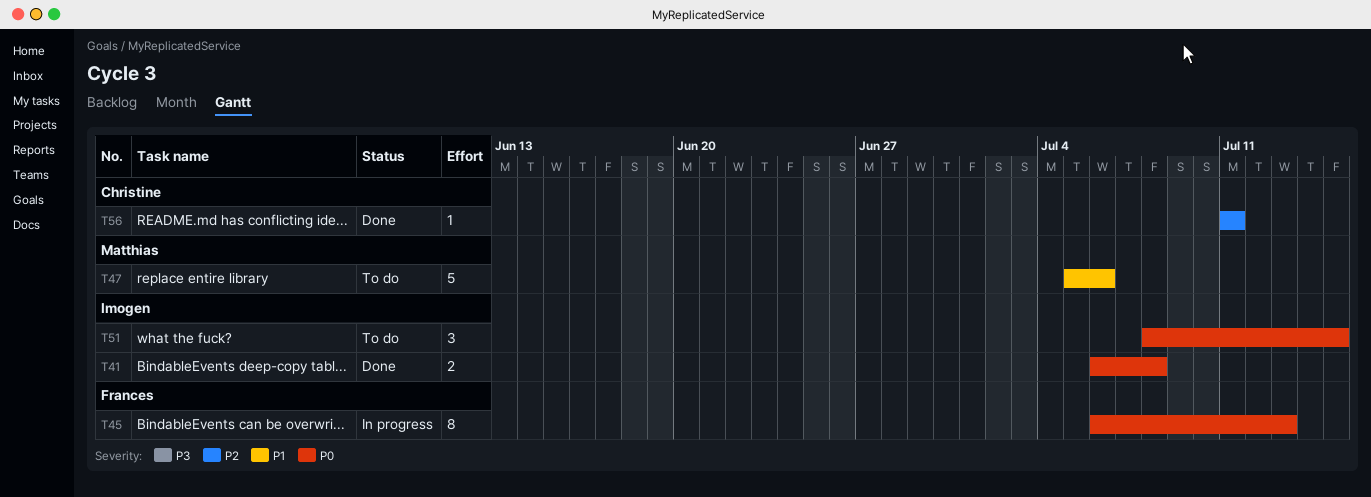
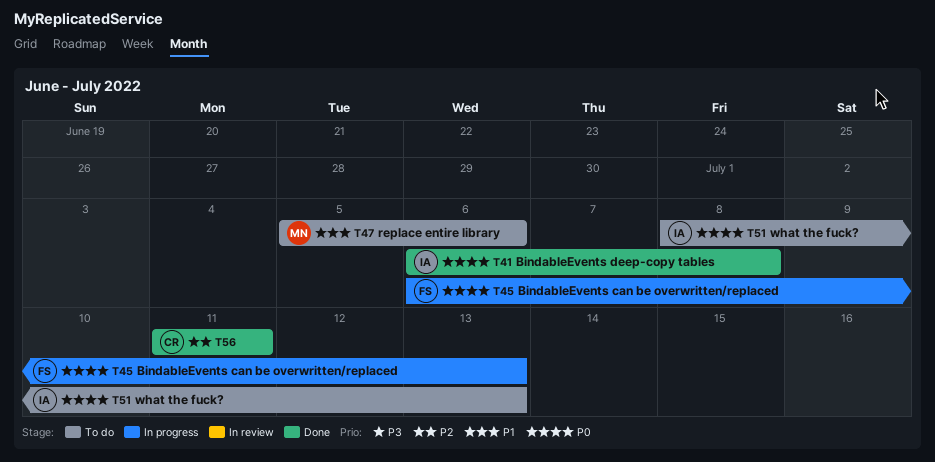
T51, due: Jul 15 -> Jul 13

